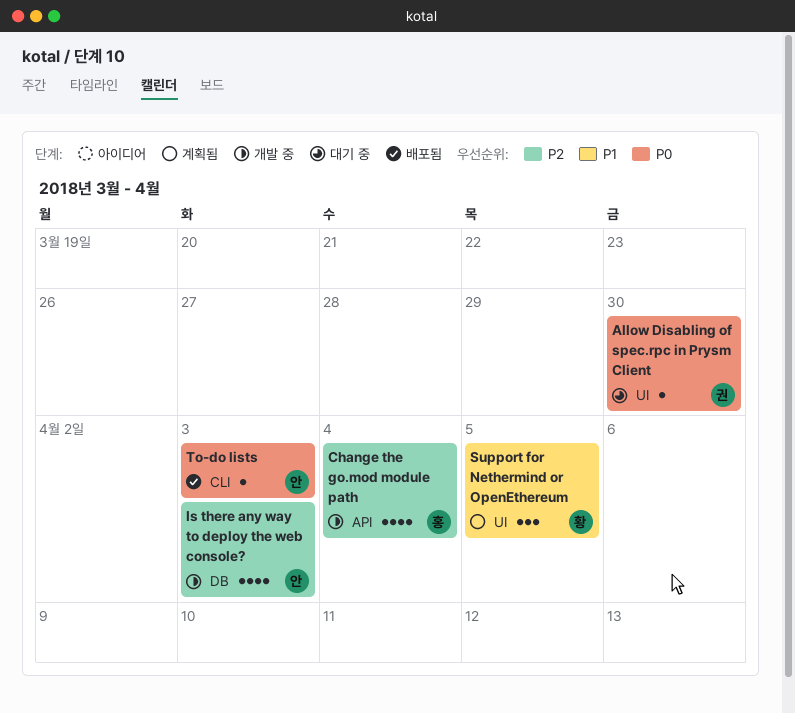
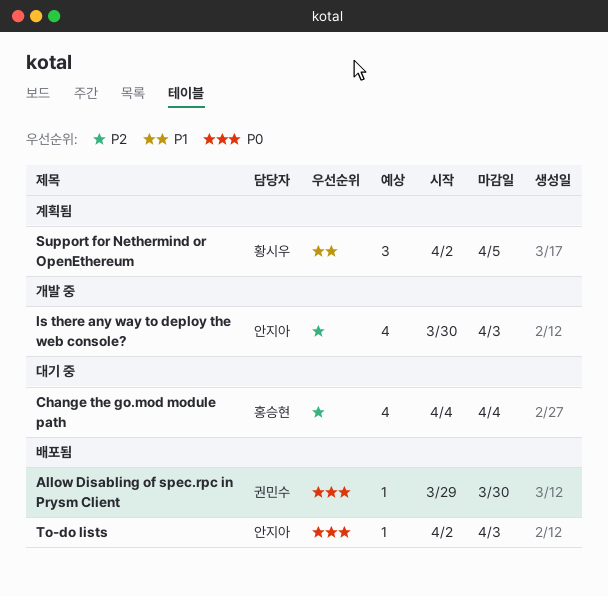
Allow Disabling of spec.rpc in Prysm Client, status: 대기 중 -> 배포됨
Change the go.mod module path, status: 개발 중 -> 대기 중

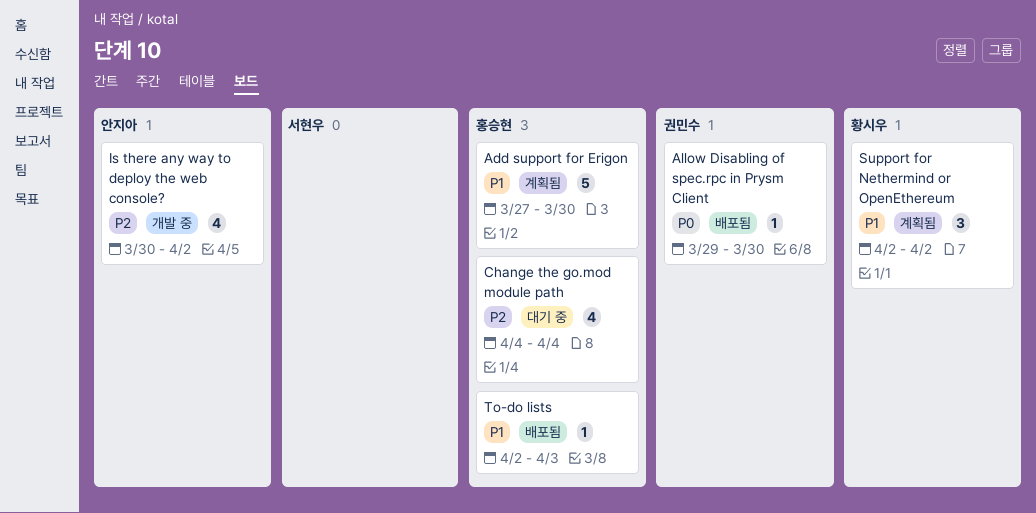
Add support for Erigon: none -> present
Is there any way to deploy the web console?, due: Apr 3 -> Apr 2
Support for Nethermind or OpenEthereum, due: Apr 5 -> Apr 2
To-do lists, owner: 안지아 -> 홍승현
To-do lists, priority: P0 -> P1

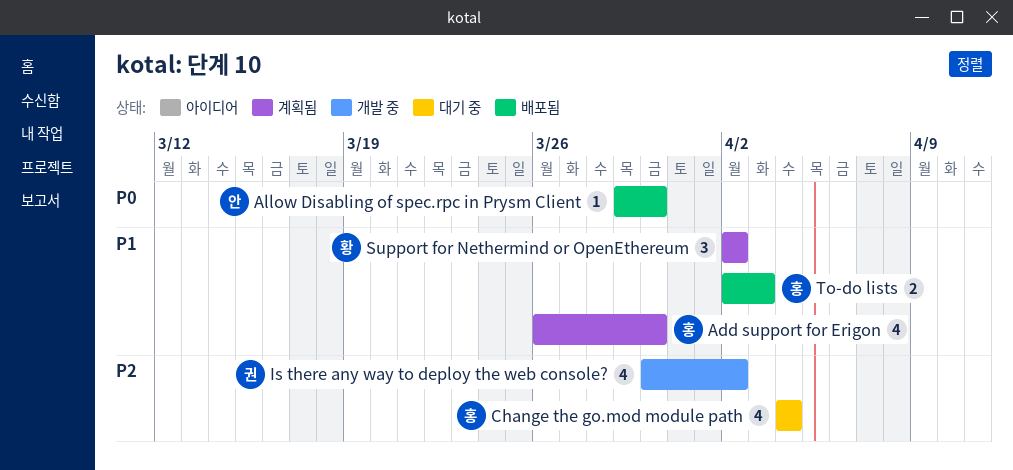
Add support for Erigon, estimate: 5 -> 4
Add support for Erigon, start: Mar 27 -> Mar 26
Allow Disabling of spec.rpc in Prysm Client, owner: 권민수 -> 안지아
Is there any way to deploy the web console?, owner: 안지아 -> 권민수
To-do lists, estimate: 1 -> 2

